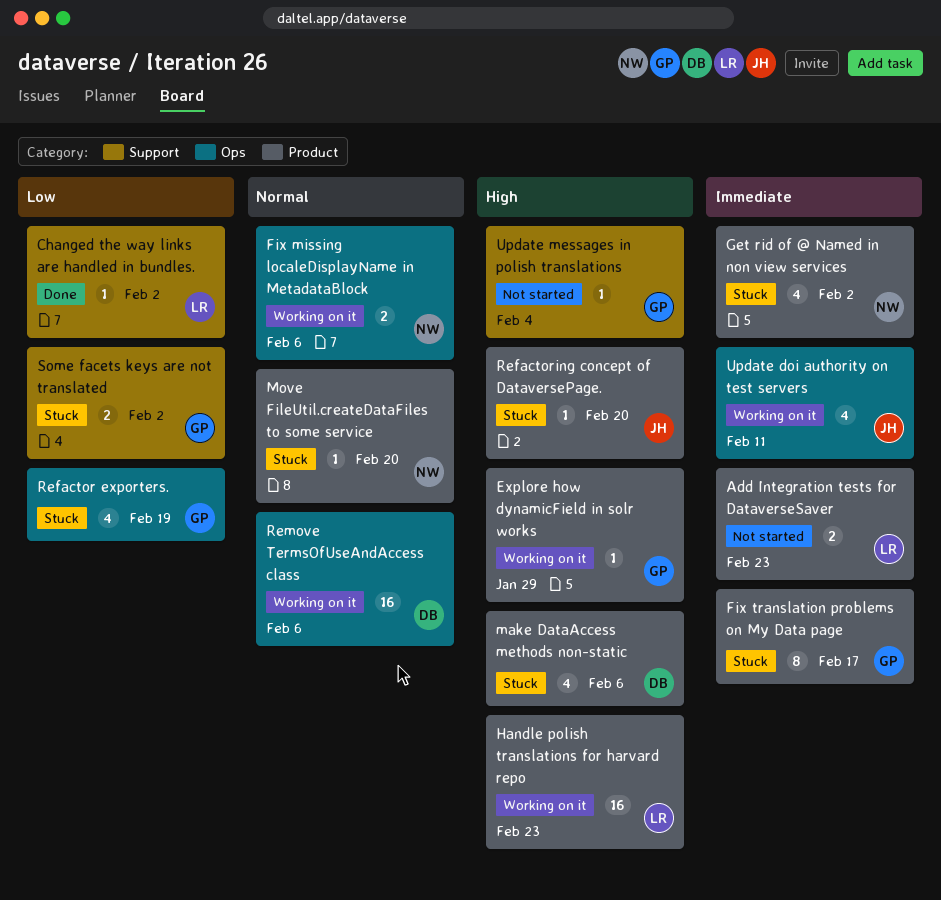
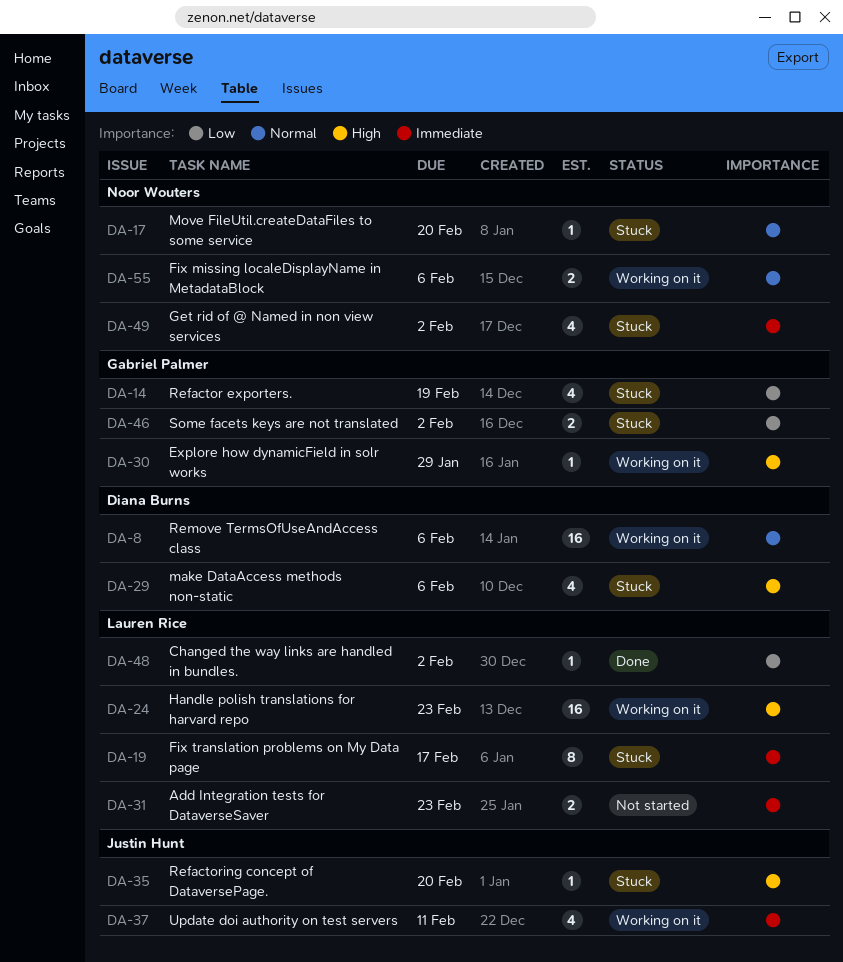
Fix translation problems on My Data page, owner: Gabriel Palmer -> Lauren Rice
Update messages in polish translations: present -> none

